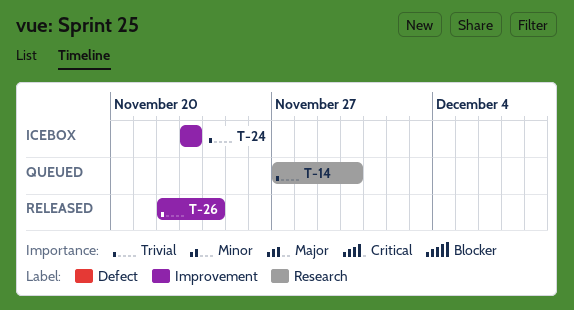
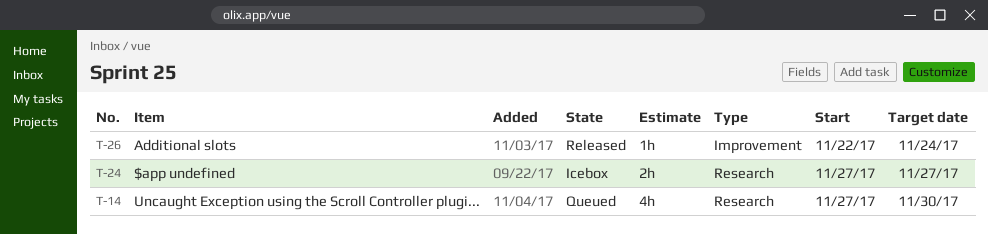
T-24, label: Improvement -> Research
T-24, start: Nov 23 -> Nov 27
T-24, due: Nov 23 -> Nov 27

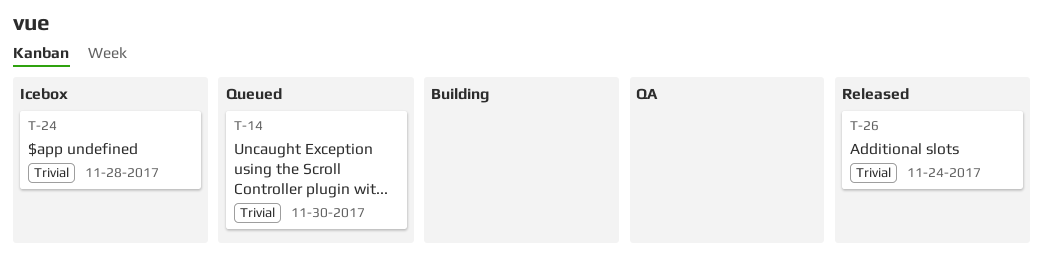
T-24, due: Nov 27 -> Nov 28

